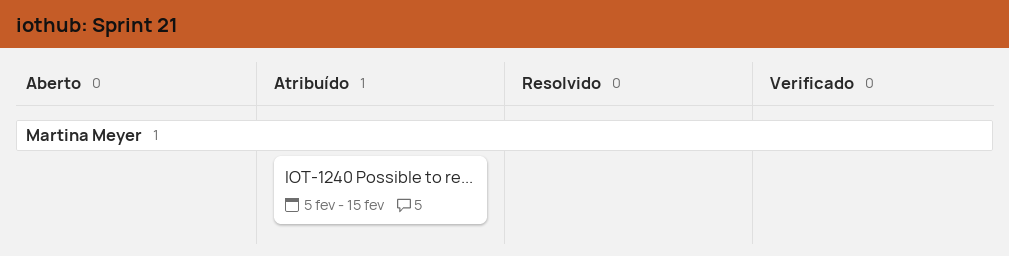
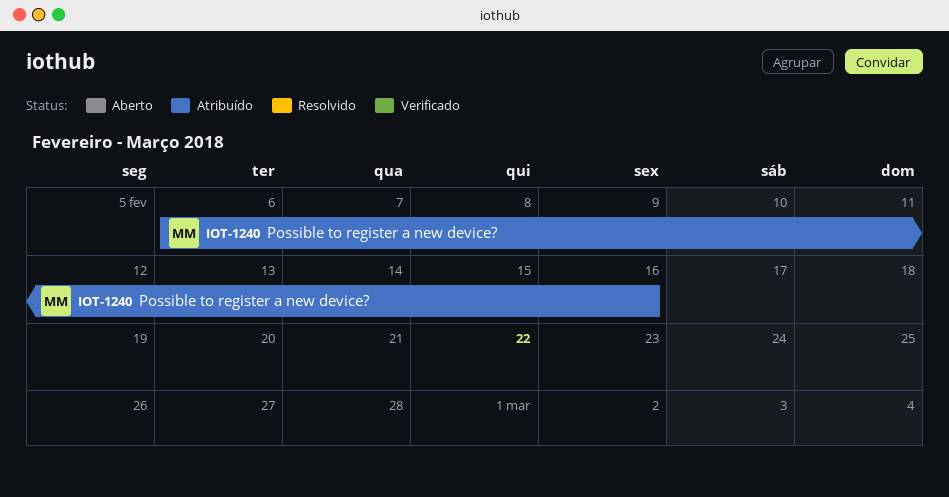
IOT-1240, start: Feb 5 -> Feb 6
IOT-1240, due: Feb 15 -> Feb 16

